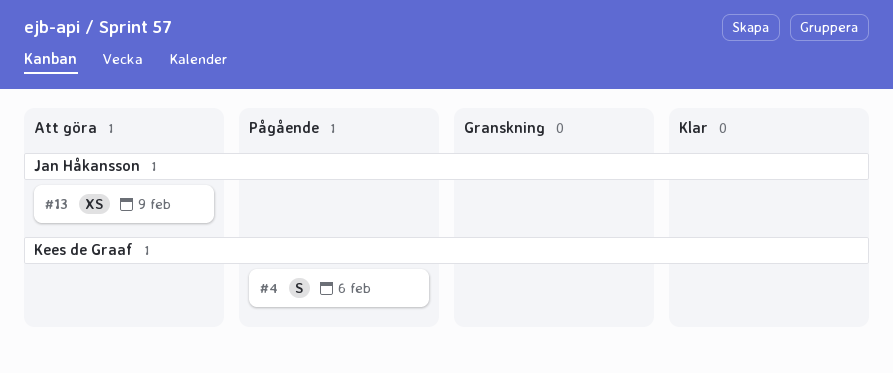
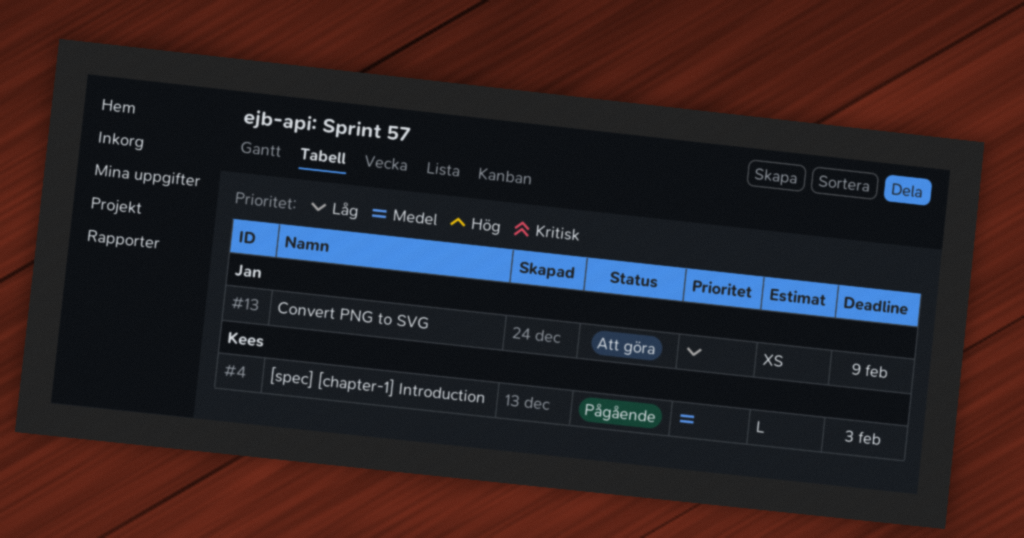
#4, estimate: S -> L
#4, due: Feb 6 -> Feb 3

